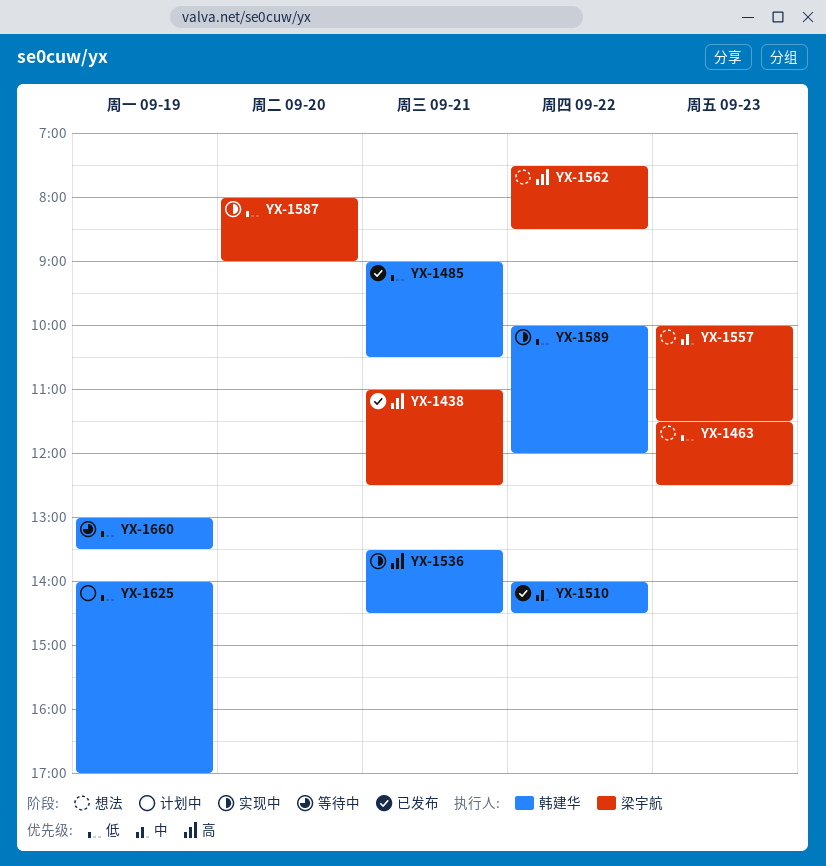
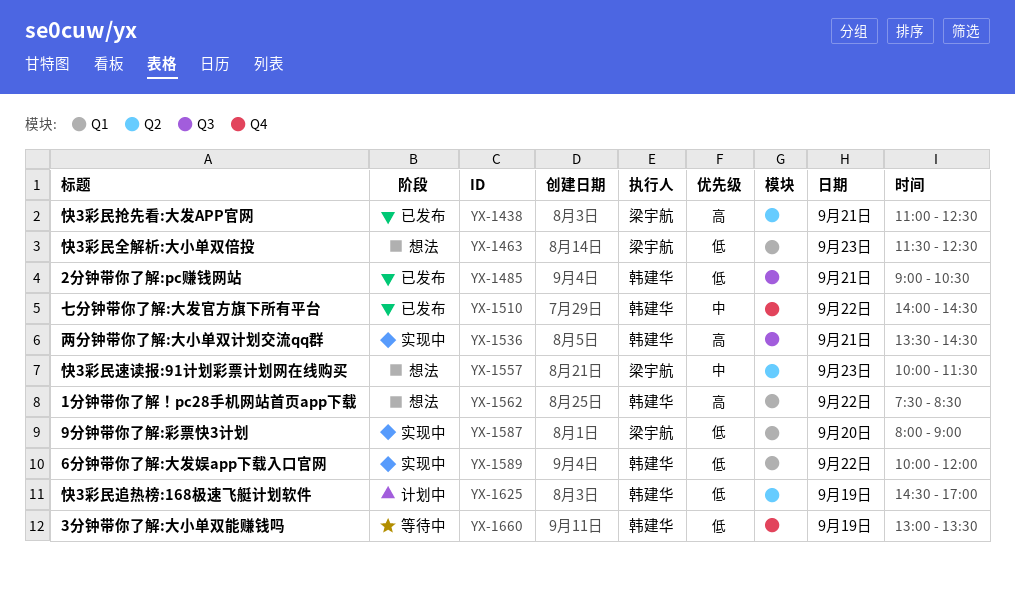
YX-1562, owner: 梁宇航 -> 韩建华
YX-1625, begins: 14:00 -> 14:30

